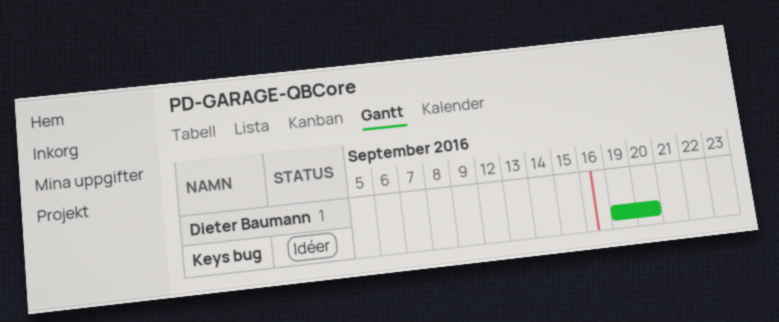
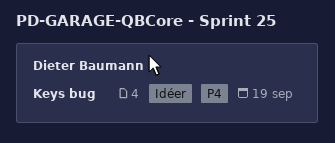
Keys bug, due: Sep 20 -> Sep 19

